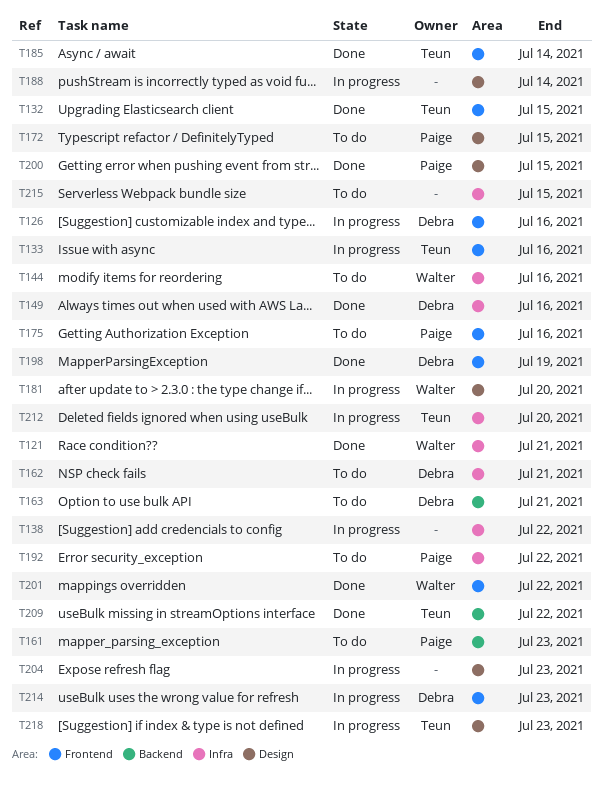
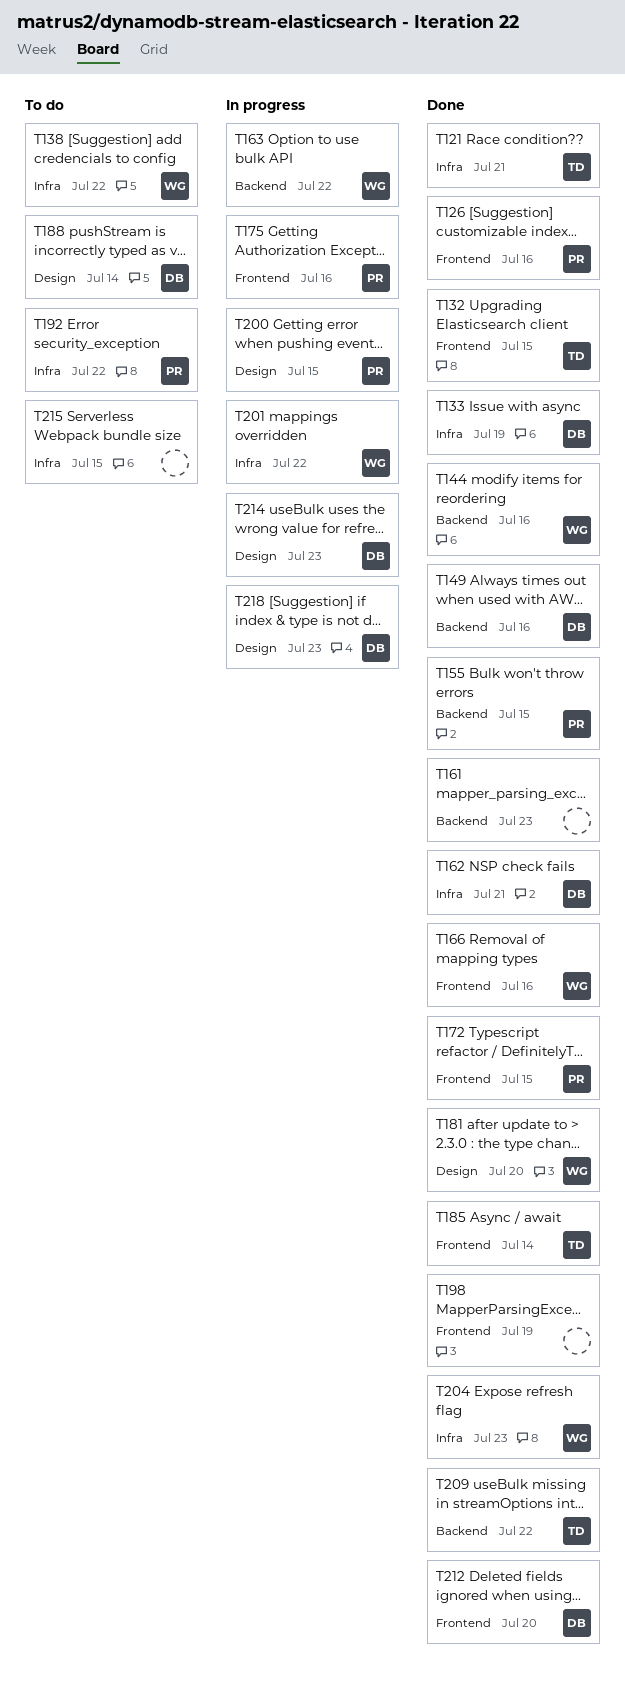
T121, owner: Walter -> Teun
T126, status: In progress -> Done
T126, owner: Debra -> Paige
T133, status: In progress -> Done
T133, owner: Teun -> Debra
T133, label: Frontend -> Infra
T133, due: Jul 16 -> Jul 19
T138, status: In progress -> To do
T138, owner: none -> Walter
T144, status: To do -> Done
T144, label: Infra -> Backend
T149, label: Infra -> Backend
T155: none -> present
T161, status: To do -> Done
T161, owner: Paige -> none
T162, status: To do -> Done
T163, status: To do -> In progress
T163, owner: Debra -> Walter
T163, due: Jul 21 -> Jul 22
T166: none -> present
T172, status: To do -> Done
T172, label: Design -> Frontend
T175, status: To do -> In progress
T181, status: In progress -> Done
T188, status: In progress -> To do
T188, owner: none -> Debra
T198, owner: Debra -> none
T200, status: Done -> In progress
T201, status: Done -> In progress
T201, label: Frontend -> Infra
T204, status: In progress -> Done
T204, owner: none -> Walter
T204, label: Design -> Infra
T212, status: In progress -> Done
T212, owner: Teun -> Debra
T212, label: Infra -> Frontend
T214, label: Frontend -> Design
T218, owner: Teun -> Debra

